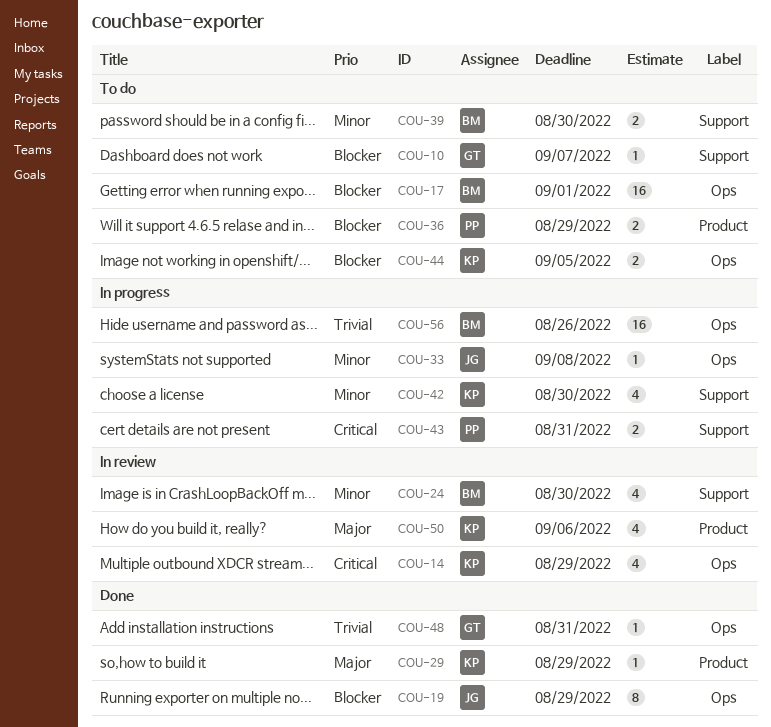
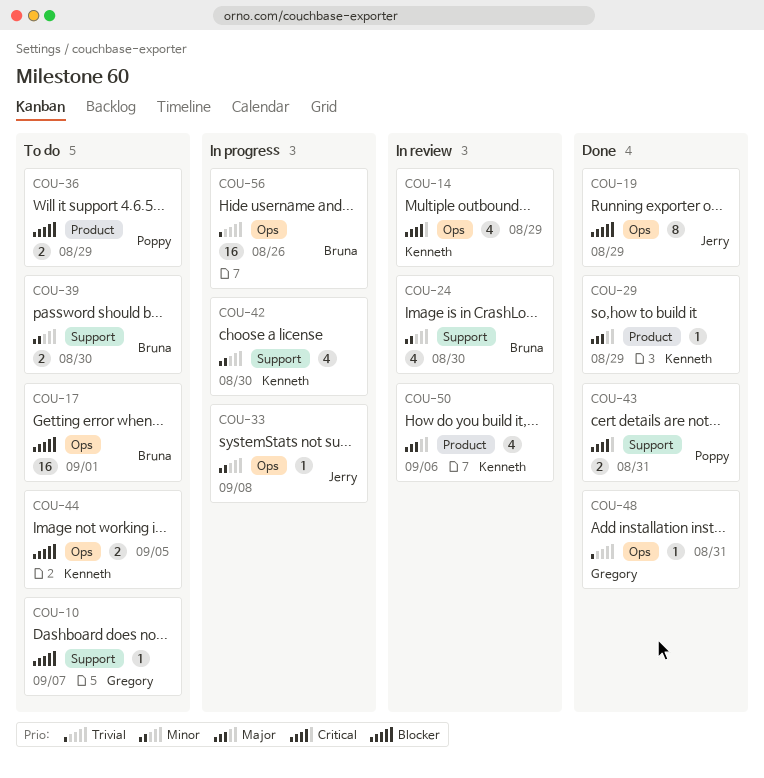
COU-43, status: In progress -> Done

